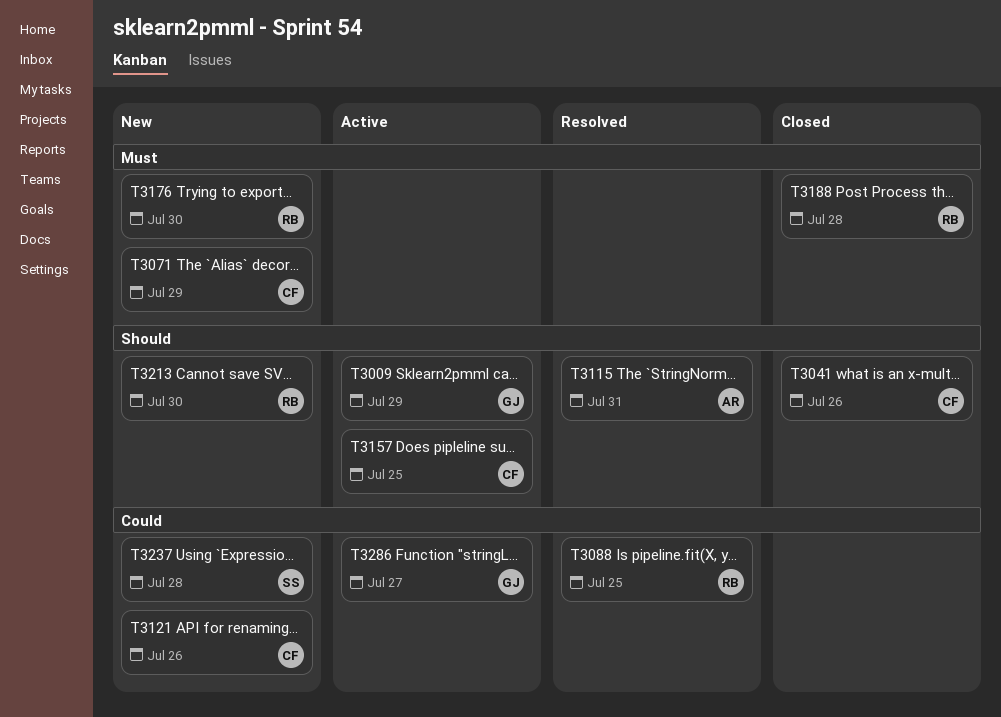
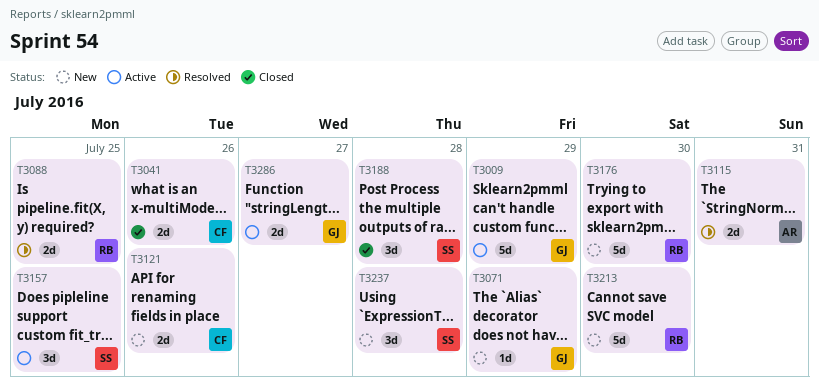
T3071, owner: CF -> GJ
T3157, owner: CF -> SS
T3188, owner: RB -> SS

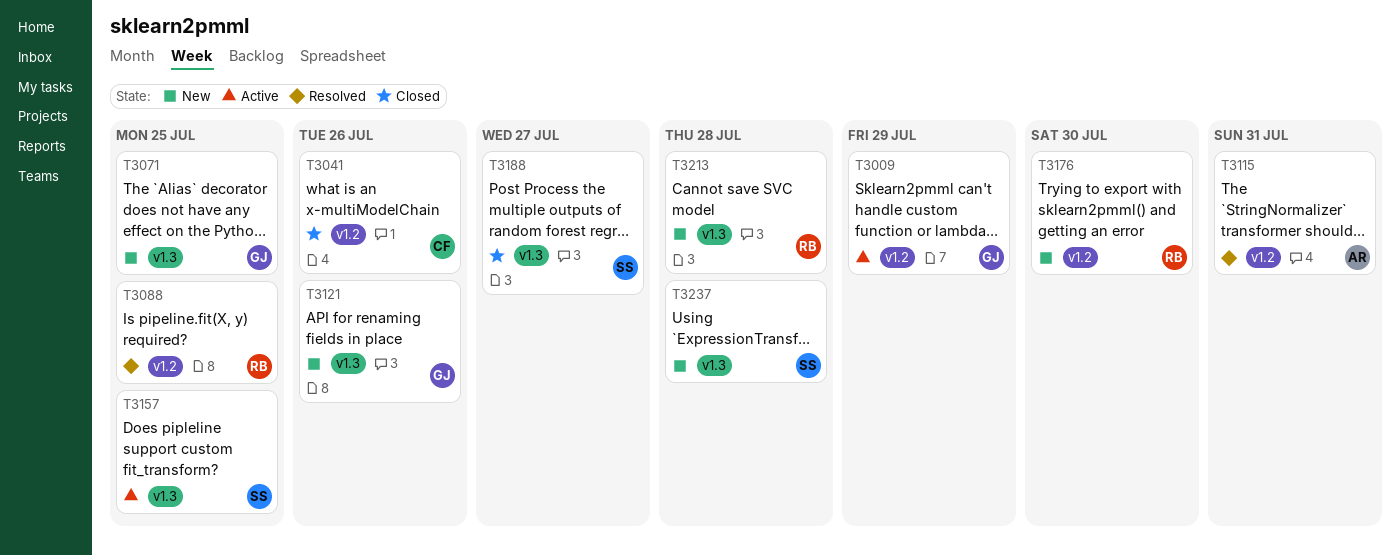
T3071, due: Jul 29 -> Jul 25
T3121, owner: CF -> GJ
T3188, due: Jul 28 -> Jul 27
T3213, due: Jul 30 -> Jul 28
T3286: present -> none

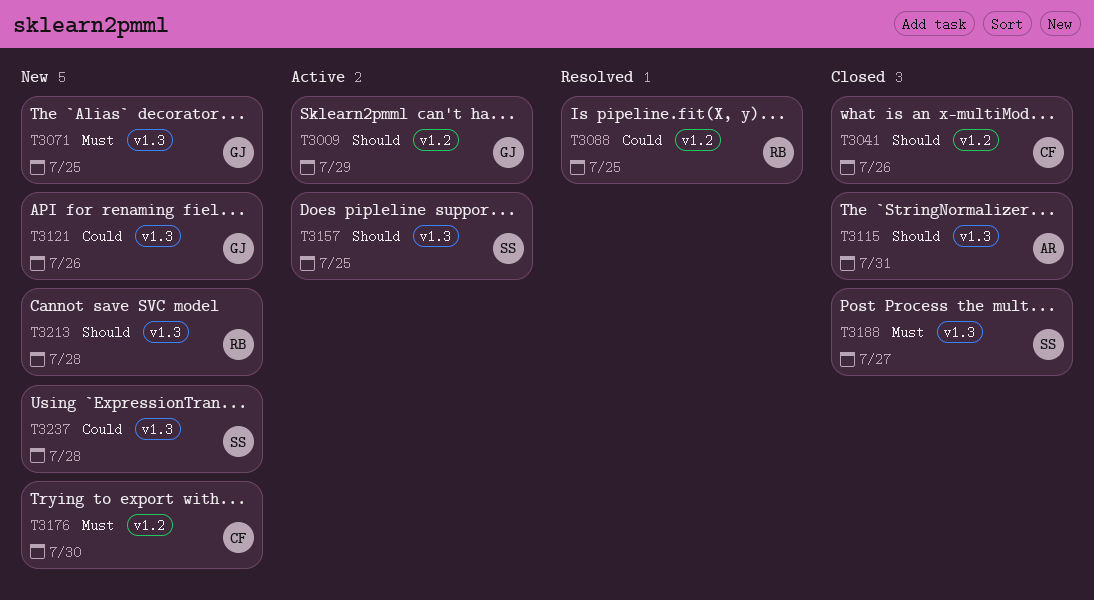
T3115, status: Resolved -> Closed
T3115, label: v1.2 -> v1.3
T3176, owner: RB -> CF

